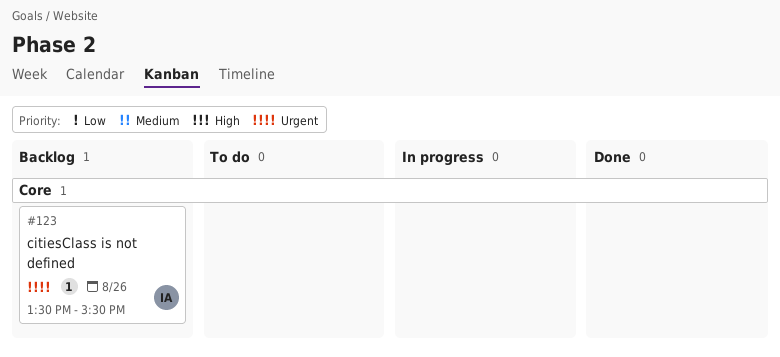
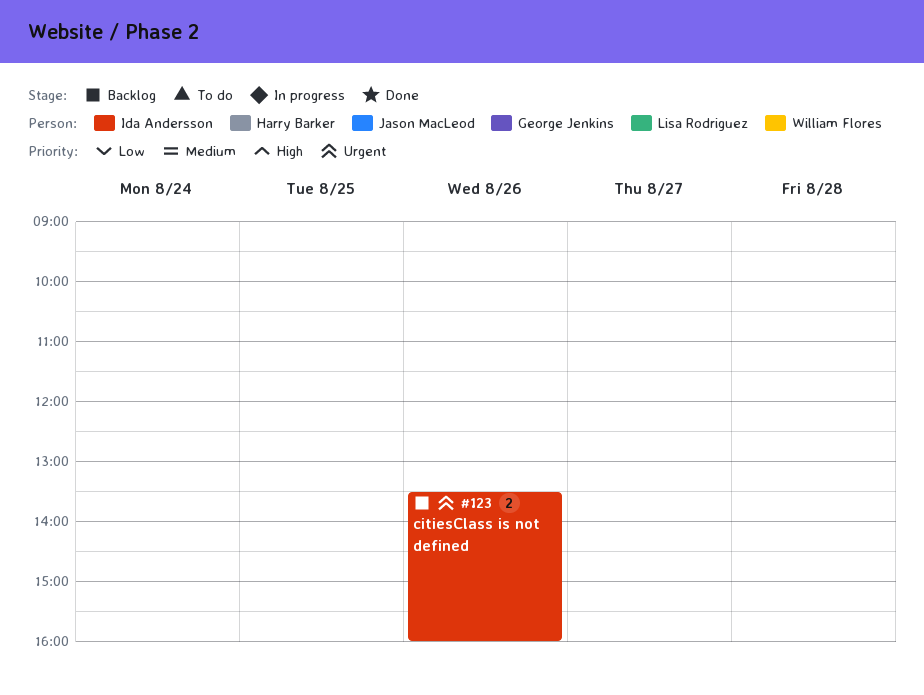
#123, estimate: 1 -> 2
#123, ends: 15:30 -> 16:00

